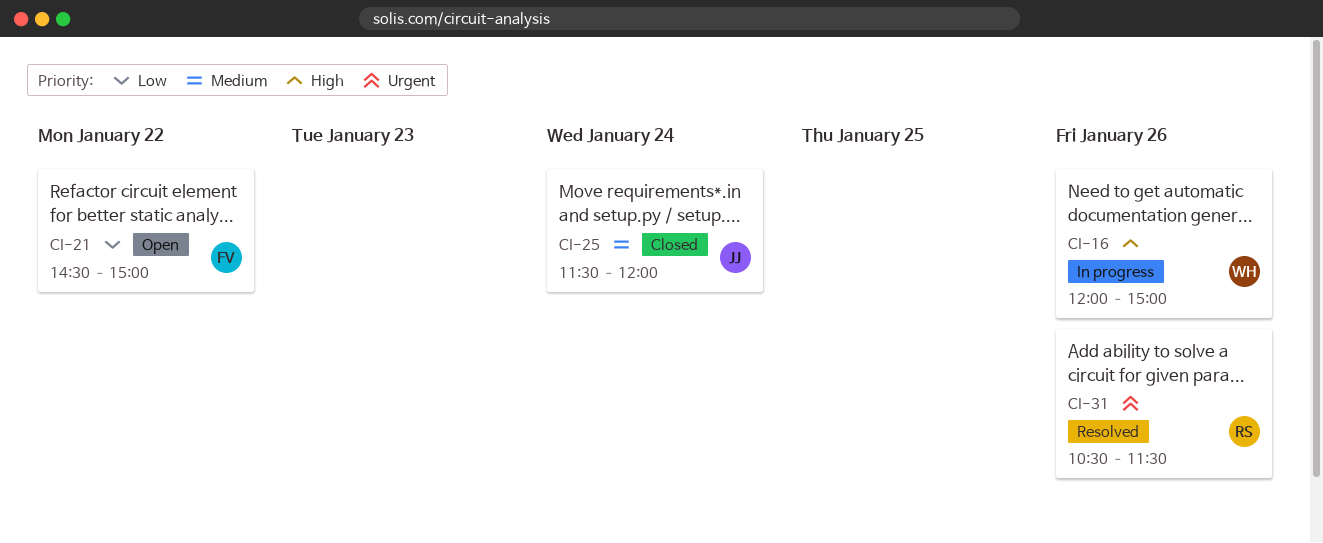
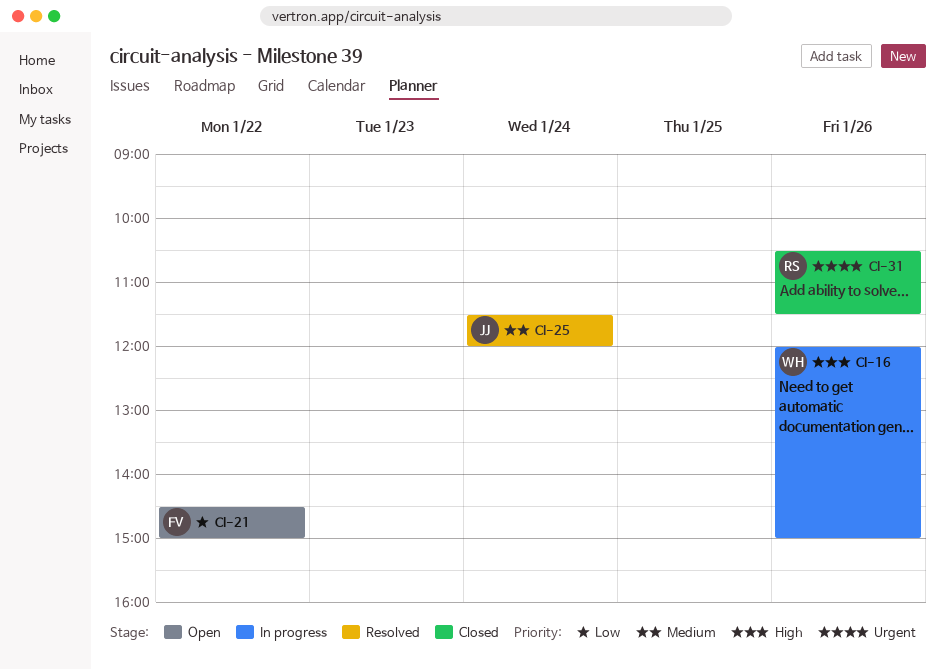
CI-25, status: Closed -> Resolved
CI-31, status: Resolved -> Closed

